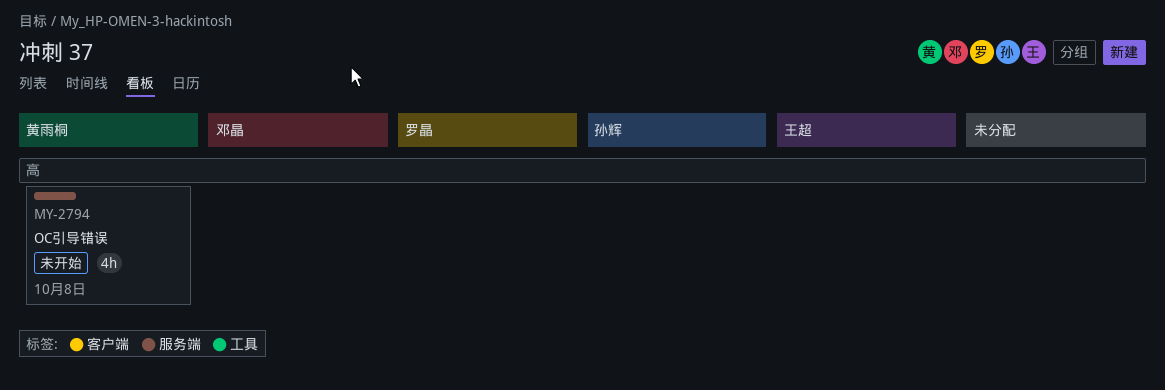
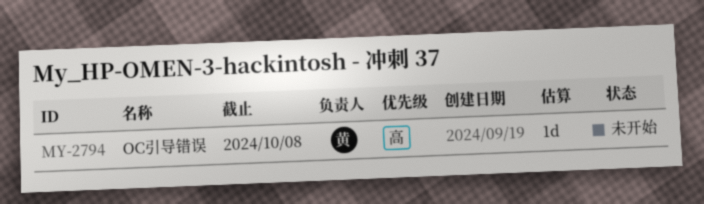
MY-2794, estimate: 4h -> 1d

